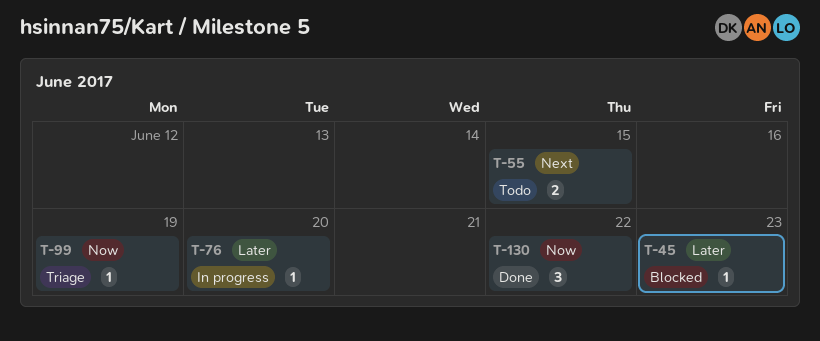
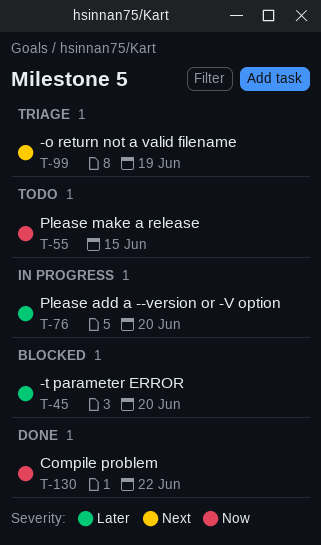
T-45, due: Jun 23 -> Jun 20
T-55, priority: Next -> Now
T-99, priority: Now -> Next

